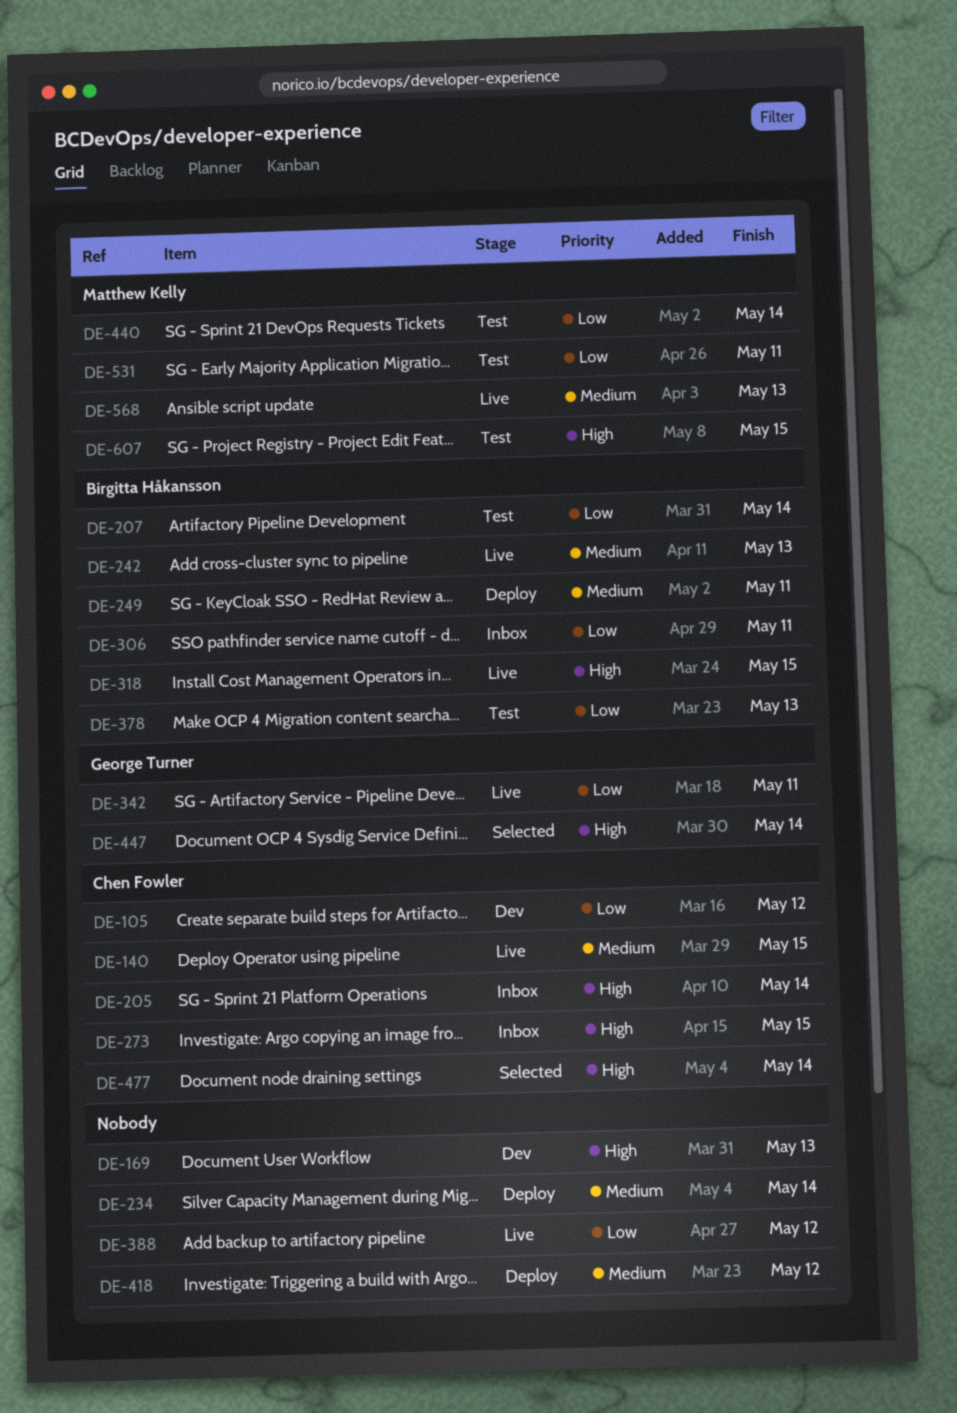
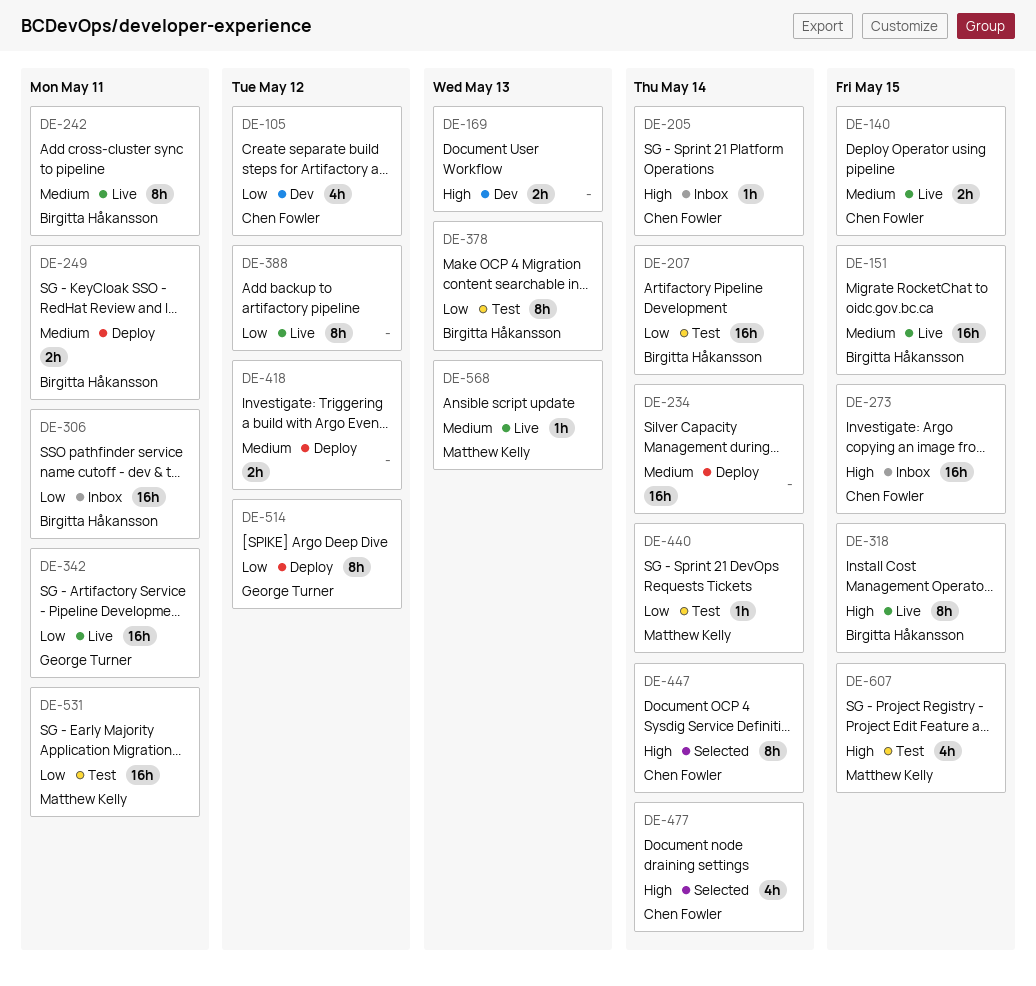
DE-151: none -> present
DE-242, due: May 13 -> May 11
DE-447, owner: George Turner -> Chen Fowler
DE-514: none -> present

